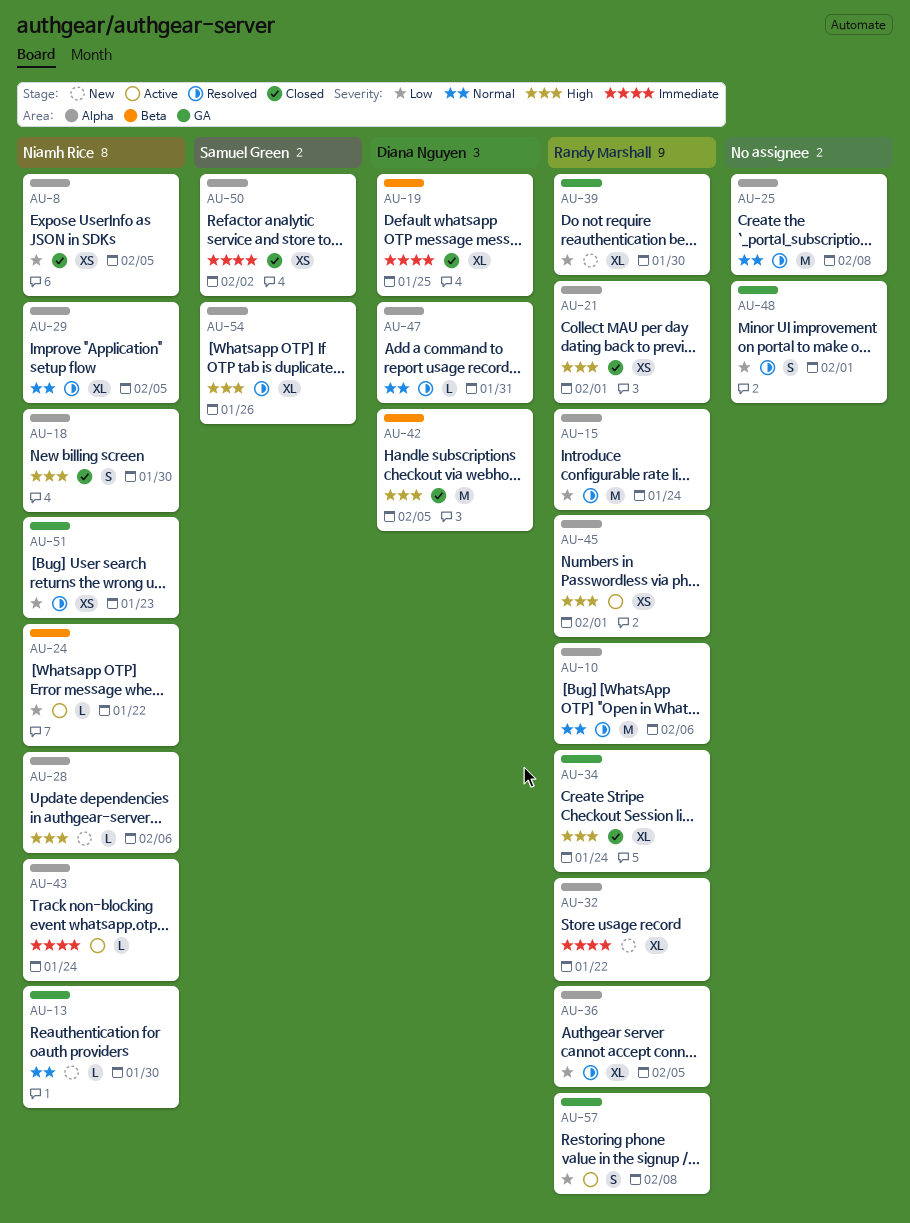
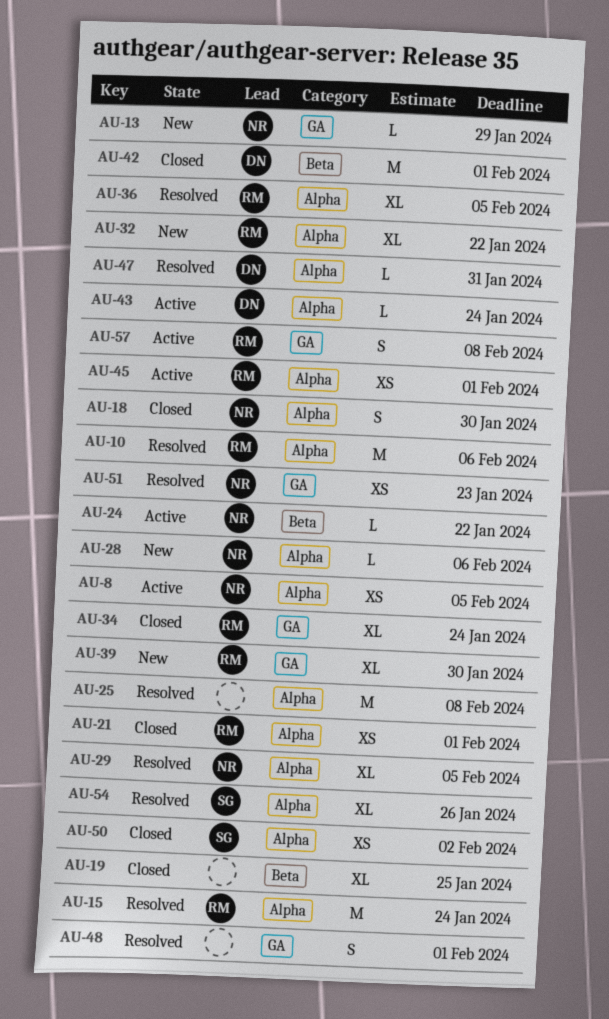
AU-8, status: Closed -> Active
AU-13, due: Jan 30 -> Jan 29
AU-19, owner: Diana Nguyen -> none
AU-42, due: Feb 5 -> Feb 1
AU-43, owner: Niamh Rice -> Diana Nguyen

